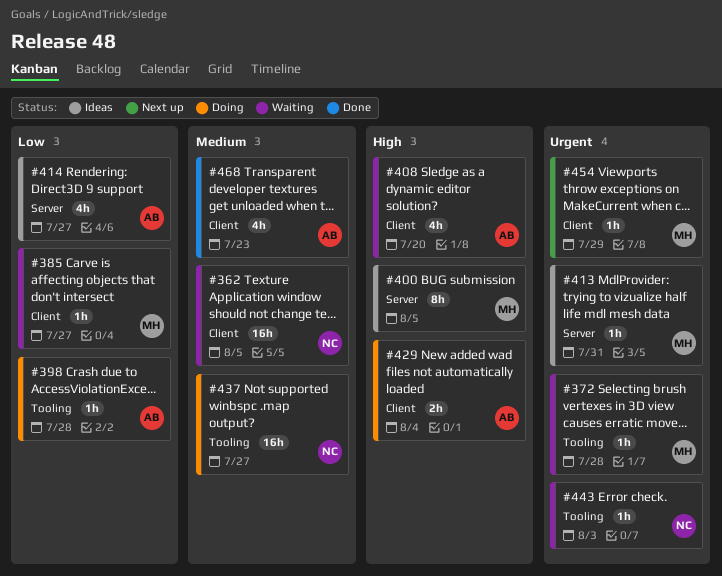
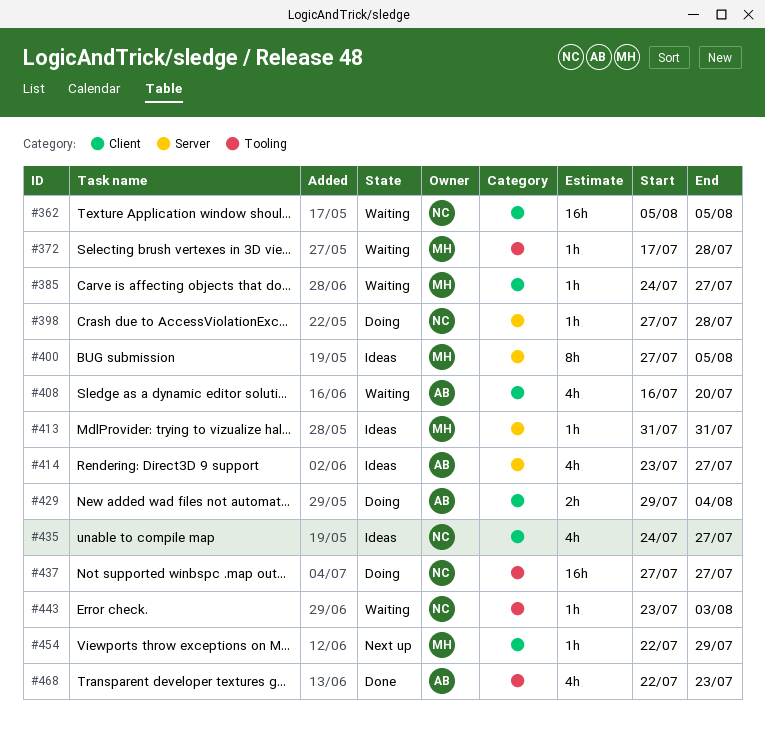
#398, owner: AB -> NC
#398, label: Tooling -> Server
#435: none -> present
#468, label: Client -> Tooling

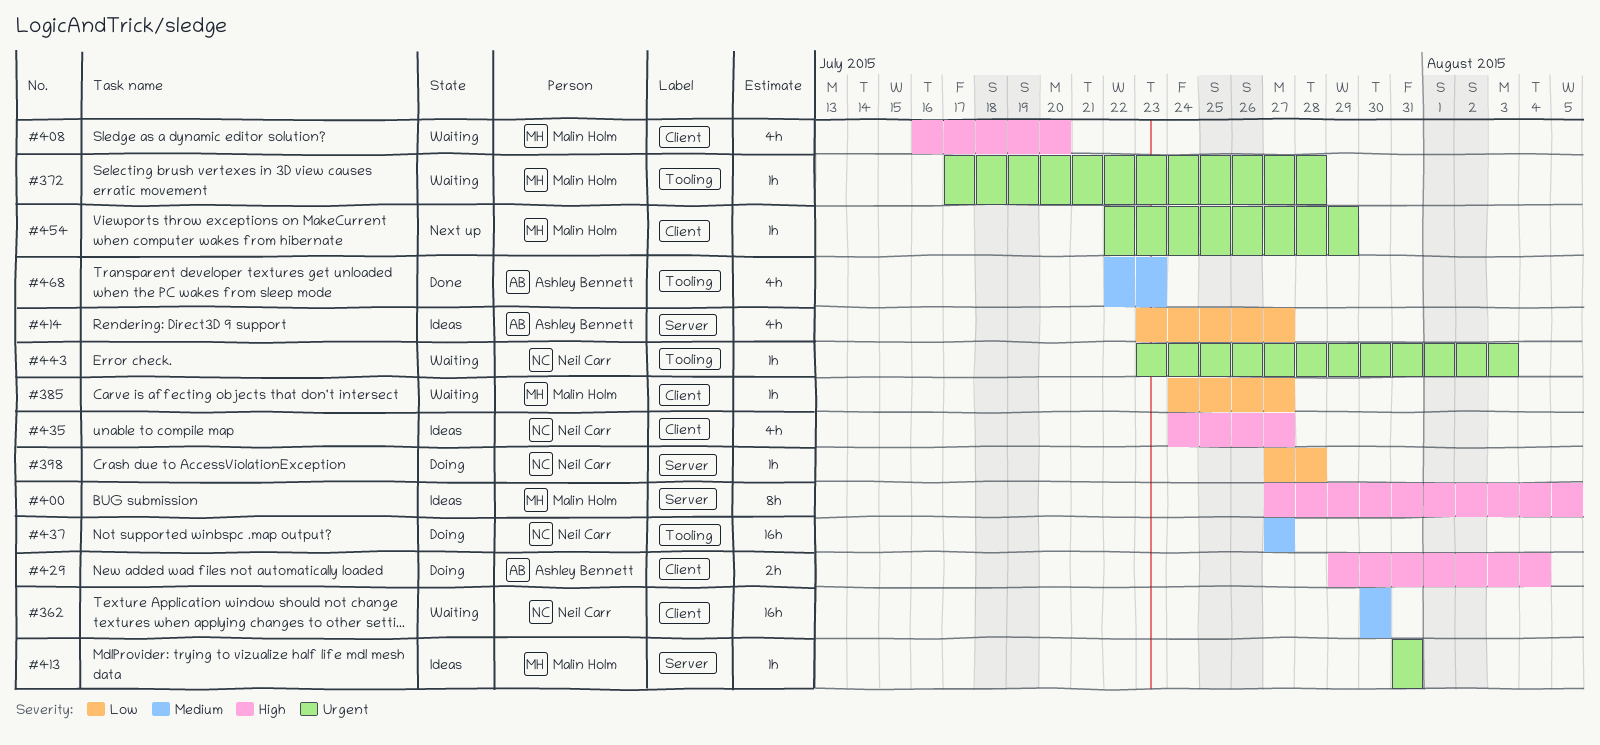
#362, start: Aug 5 -> Jul 30
#362, due: Aug 5 -> Jul 30
#408, owner: Ashley Bennett -> Malin Holm

